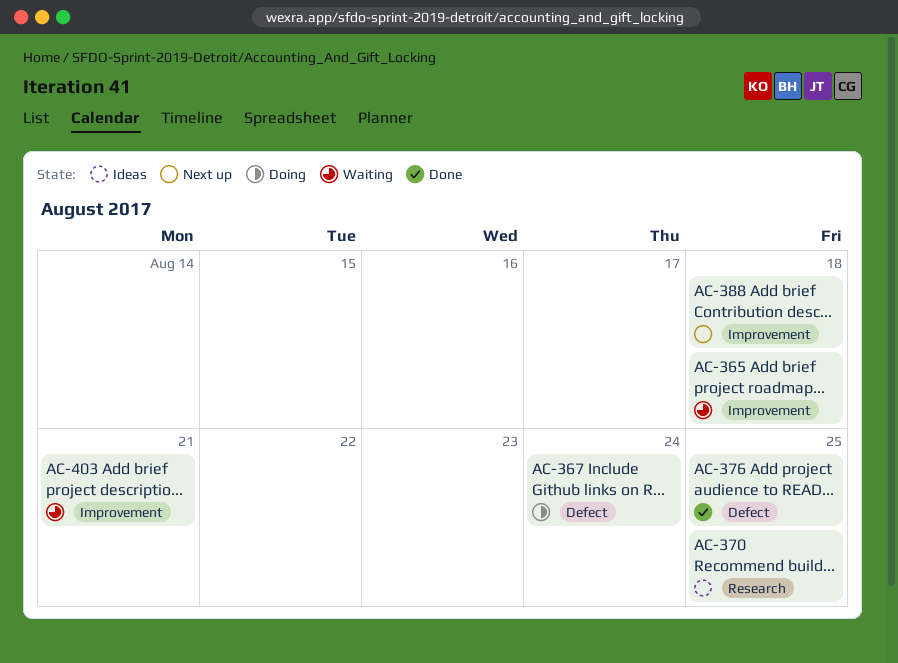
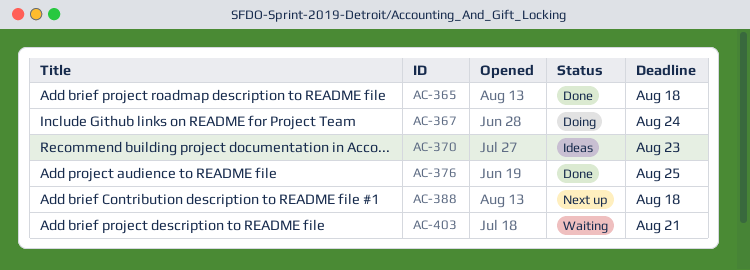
AC-365, status: Waiting -> Done
AC-370, due: Aug 25 -> Aug 23

